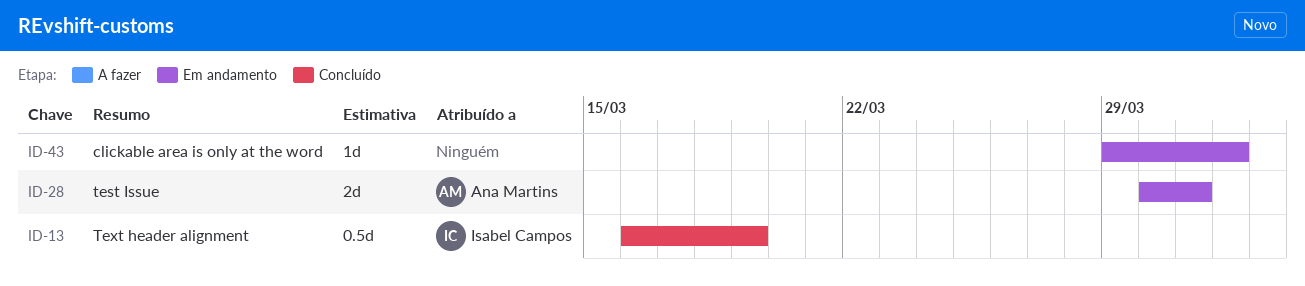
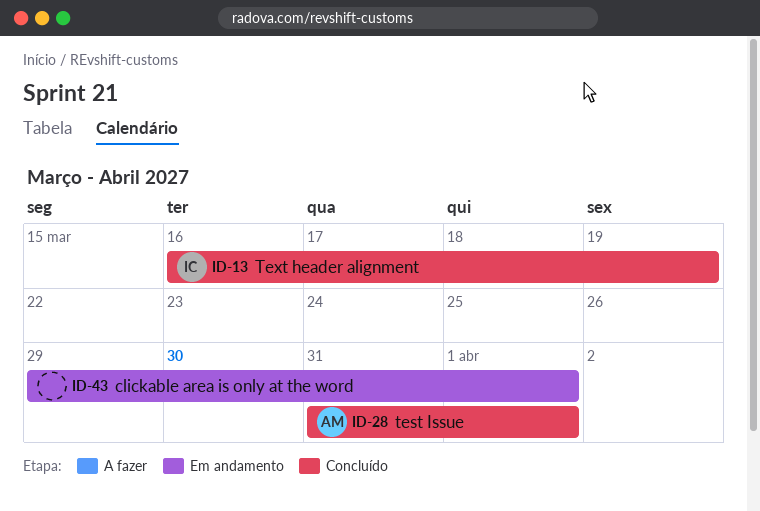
ID-28, status: Em andamento -> Concluído
ID-28, start: Mar 30 -> Mar 31
ID-28, due: Mar 31 -> Apr 1

